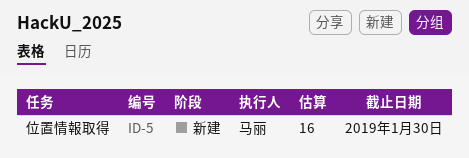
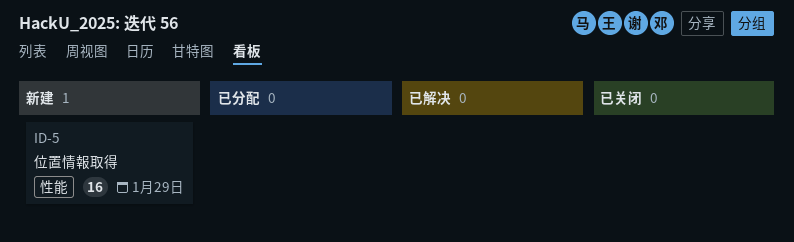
ID-5, due: Jan 30 -> Jan 29

